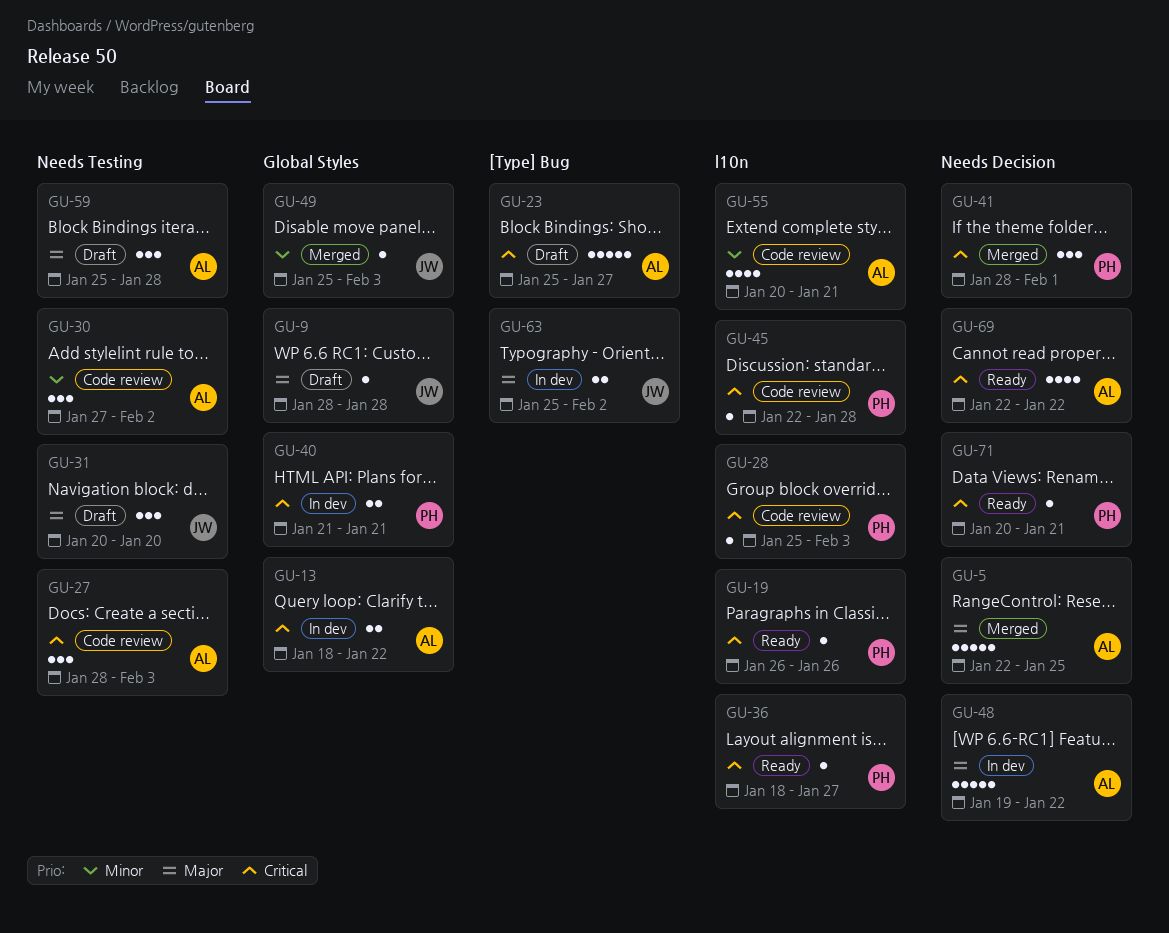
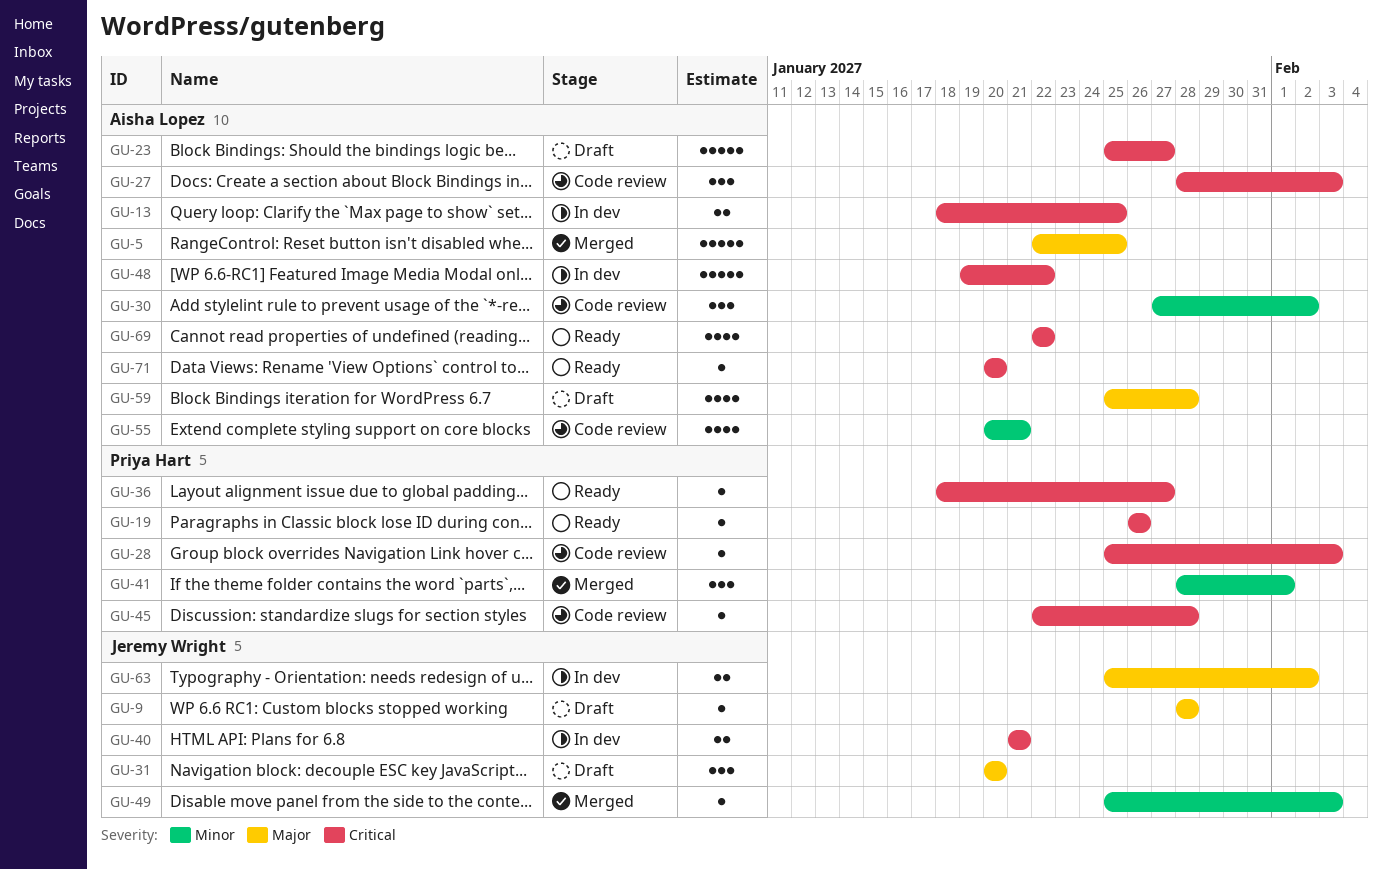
GU-13, due: Jan 22 -> Jan 25
GU-40, owner: Priya Hart -> Jeremy Wright
GU-41, priority: Critical -> Minor
GU-48, priority: Major -> Critical
GU-59, estimate: 3 -> 4
GU-71, owner: Priya Hart -> Aisha Lopez
GU-71, due: Jan 21 -> Jan 20

